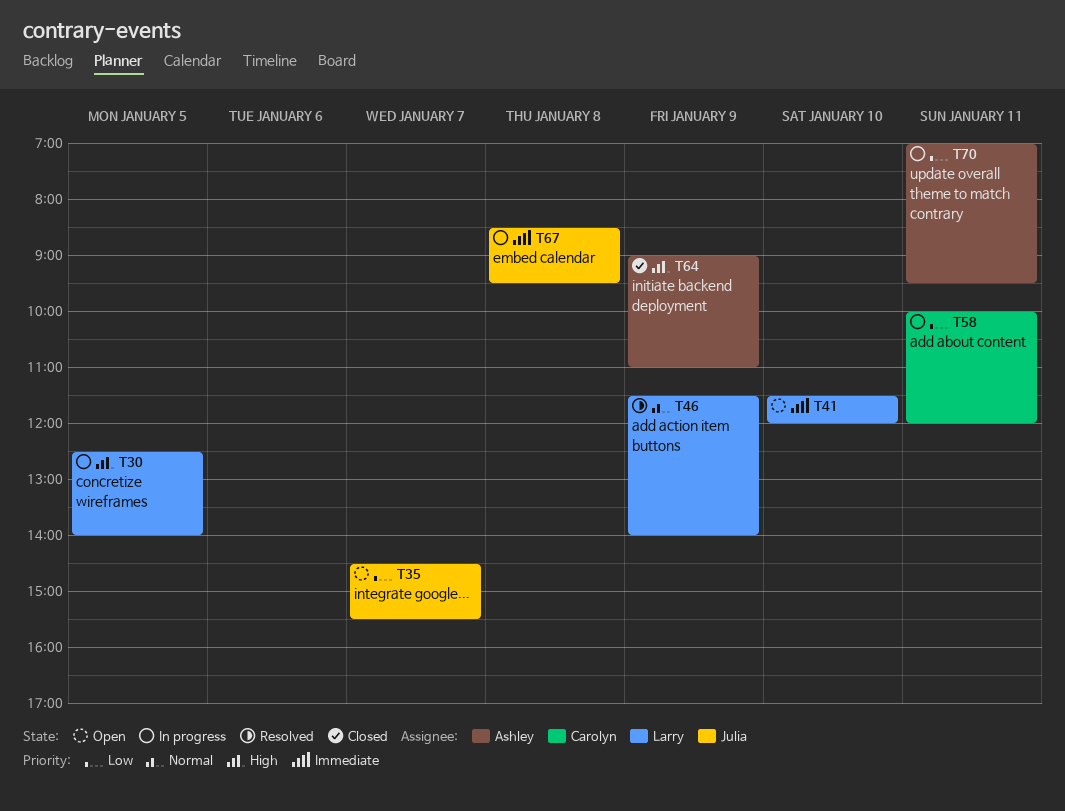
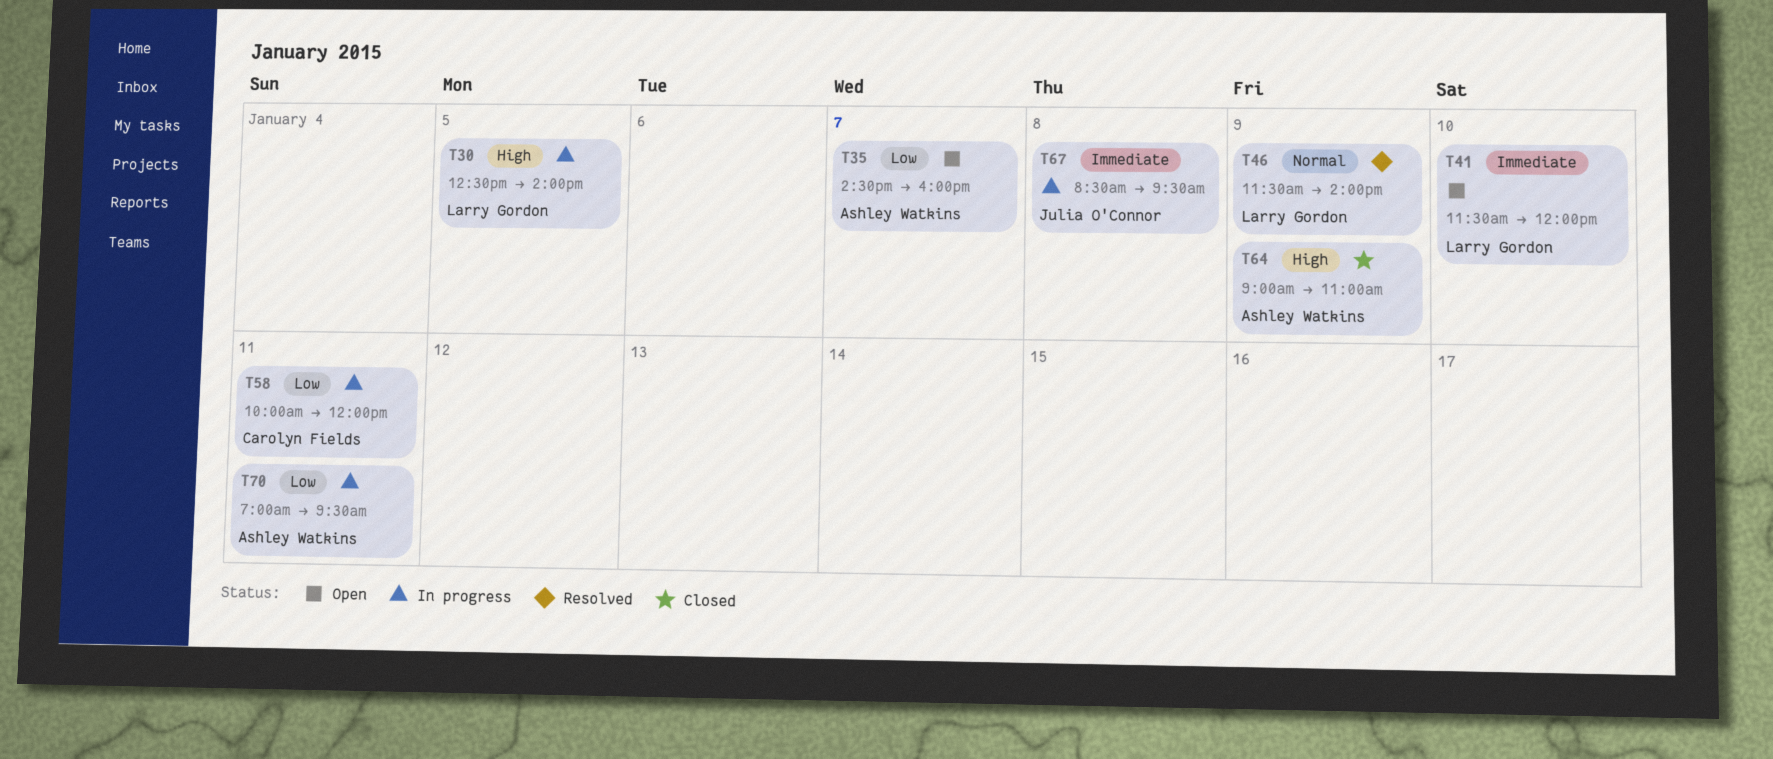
T35, owner: Julia O'Connor -> Ashley Watkins
T35, ends: 15:30 -> 16:00

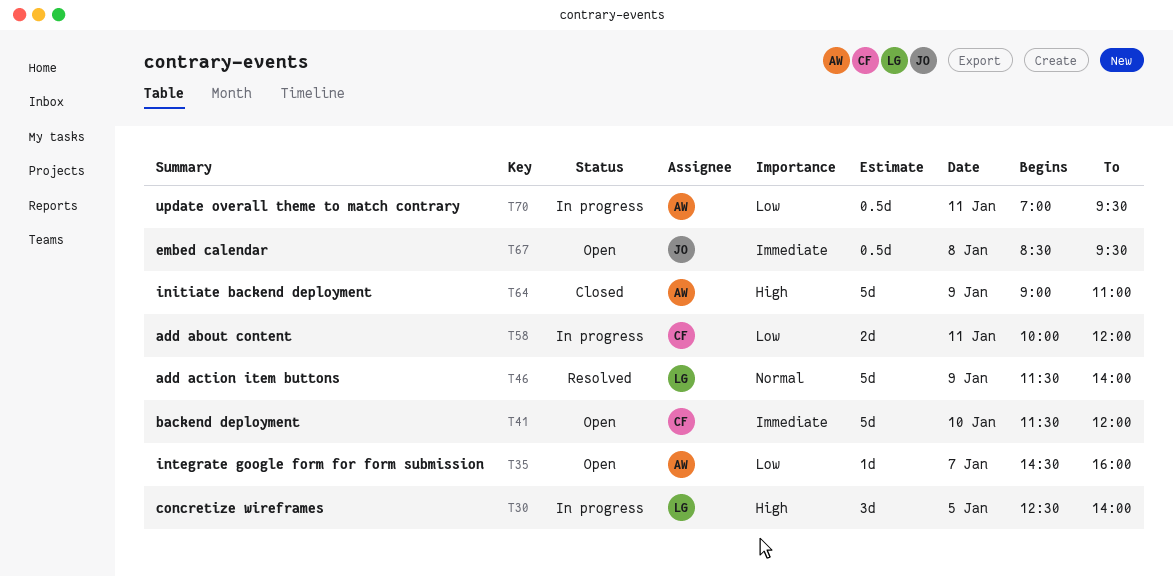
T41, owner: Larry Gordon -> Carolyn Fields
T67, status: In progress -> Open

